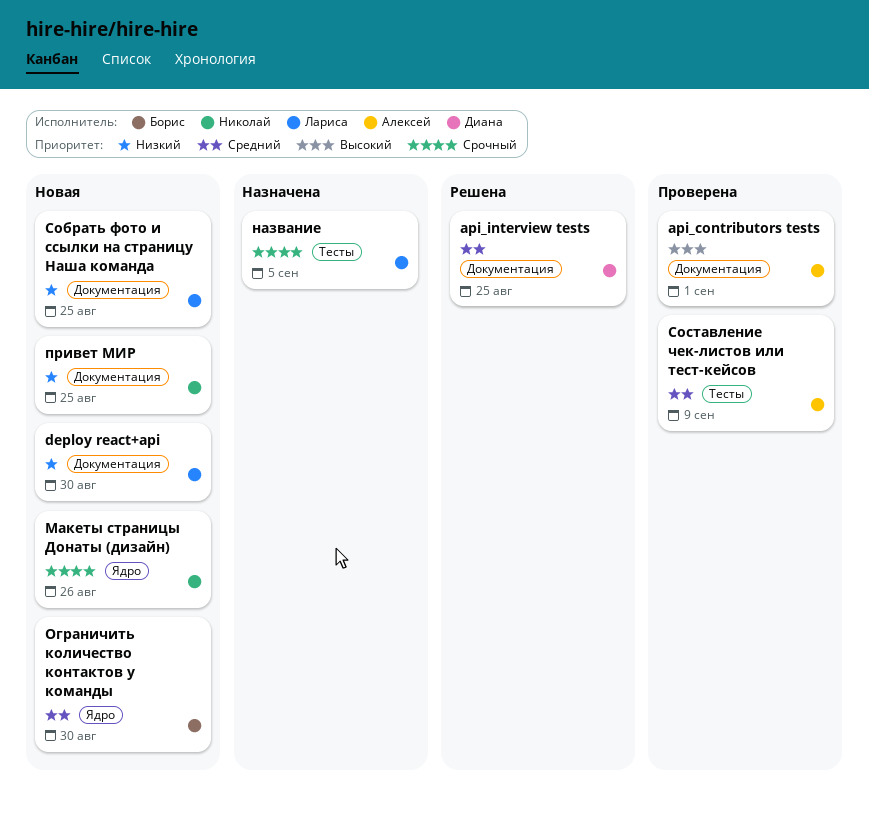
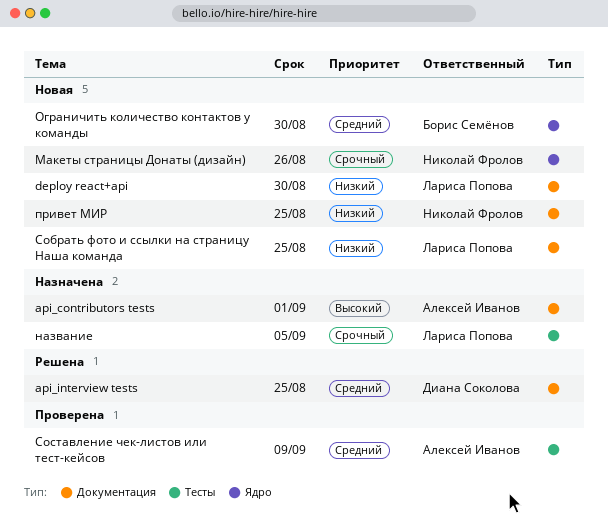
api_contributors tests, status: Проверена -> Назначена

